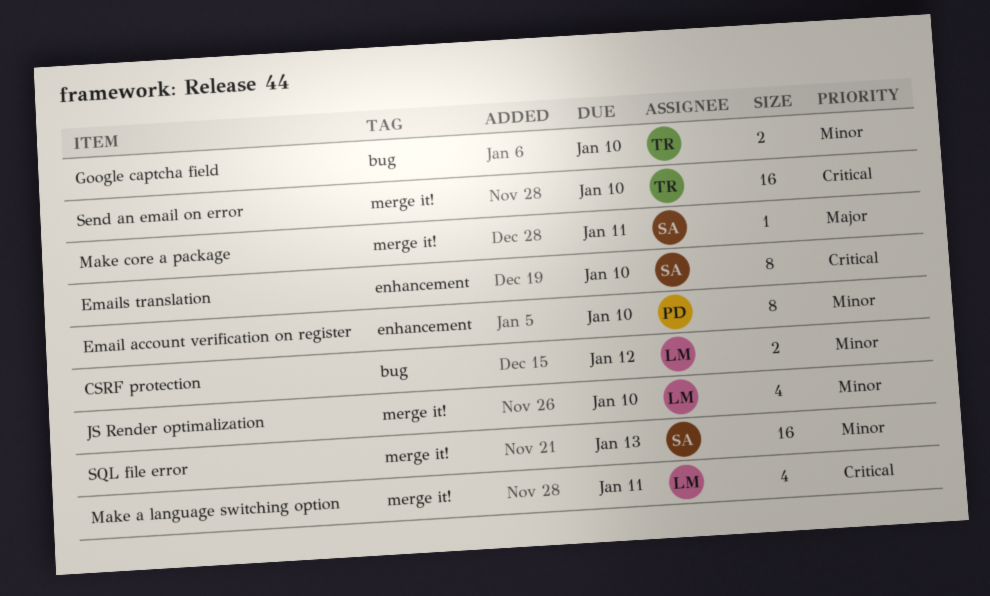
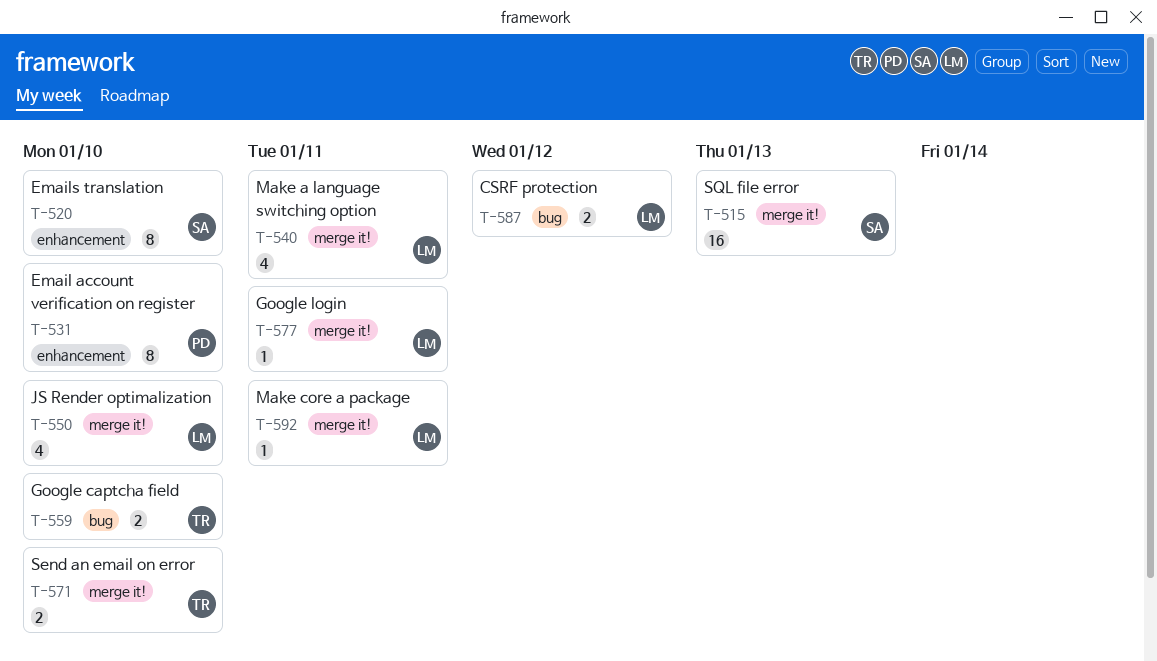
Google login: none -> present
Make core a package, owner: SA -> LM
Send an email on error, estimate: 16 -> 2

